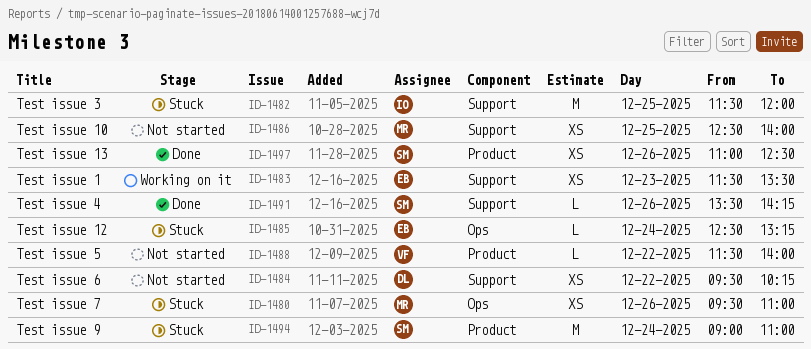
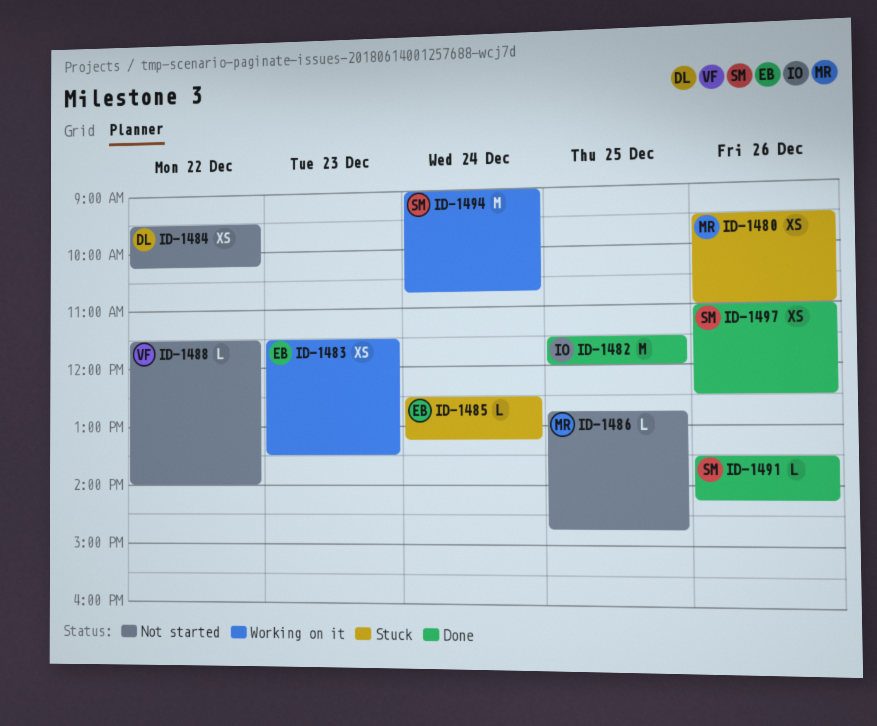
ID-1482, status: Stuck -> Done
ID-1486, estimate: XS -> L
ID-1486, begins: 12:30 -> 12:45
ID-1486, ends: 14:00 -> 14:45
ID-1494, status: Stuck -> Working on it
ID-1494, ends: 11:00 -> 10:45

